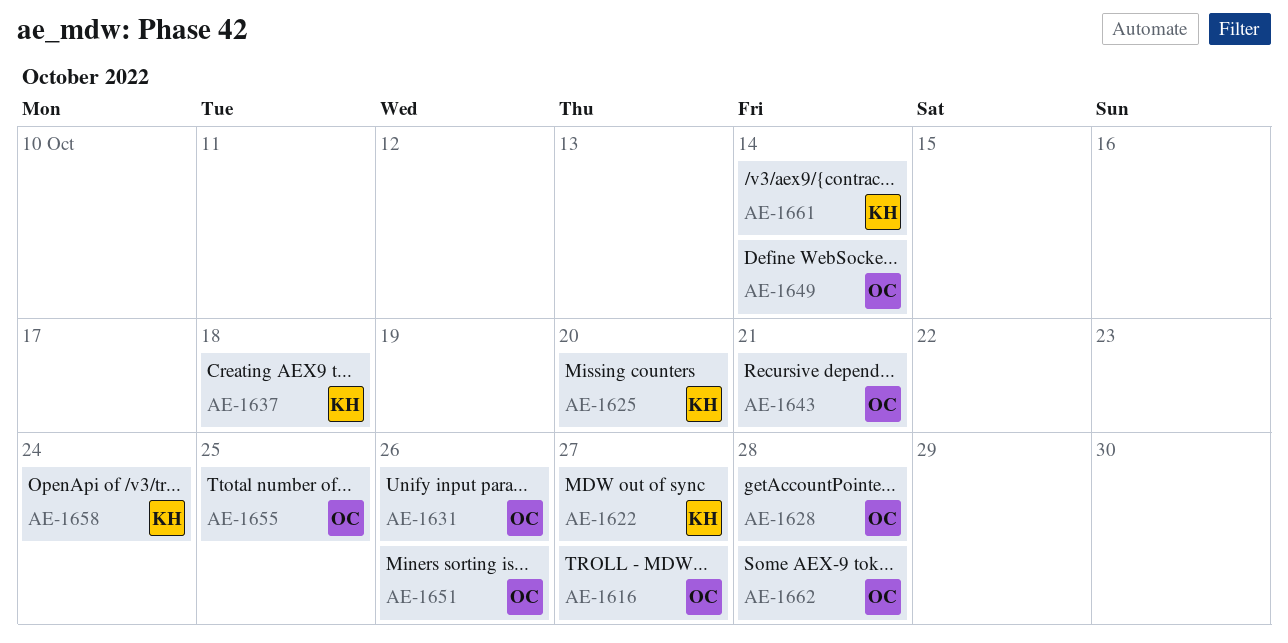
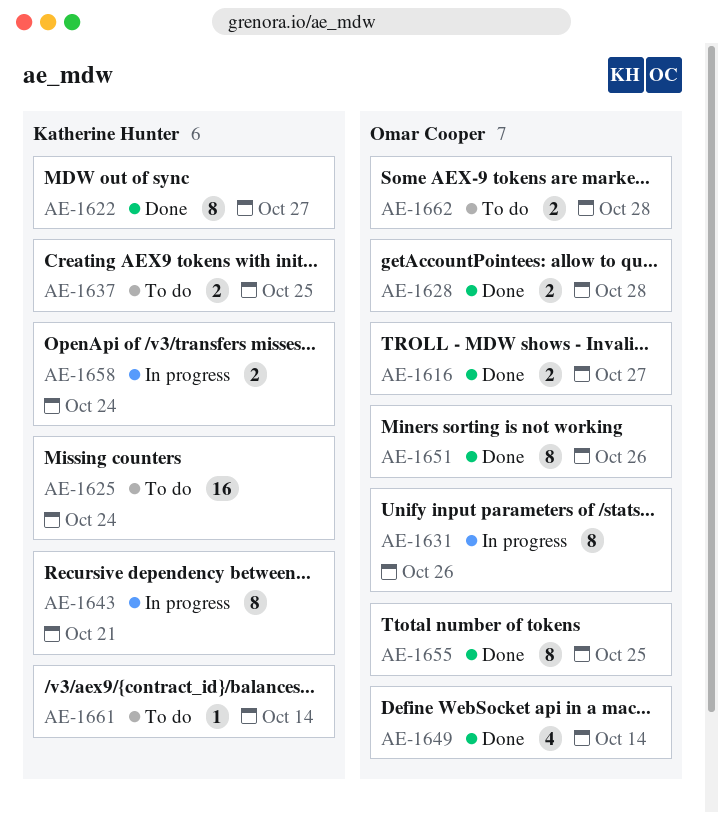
AE-1625, due: Oct 20 -> Oct 24
AE-1637, due: Oct 18 -> Oct 25
AE-1643, owner: Omar Cooper -> Katherine Hunter

